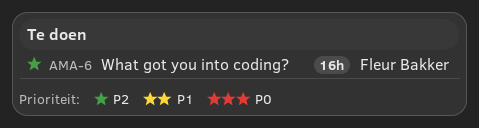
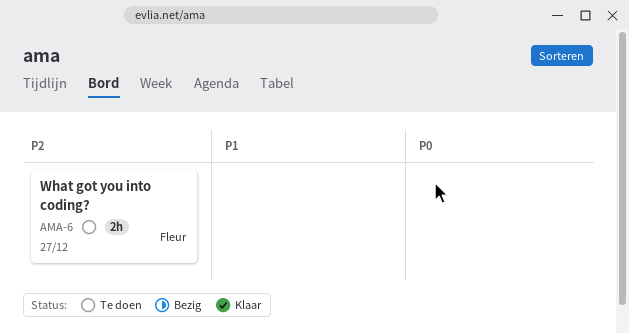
AMA-6, estimate: 16h -> 2h

